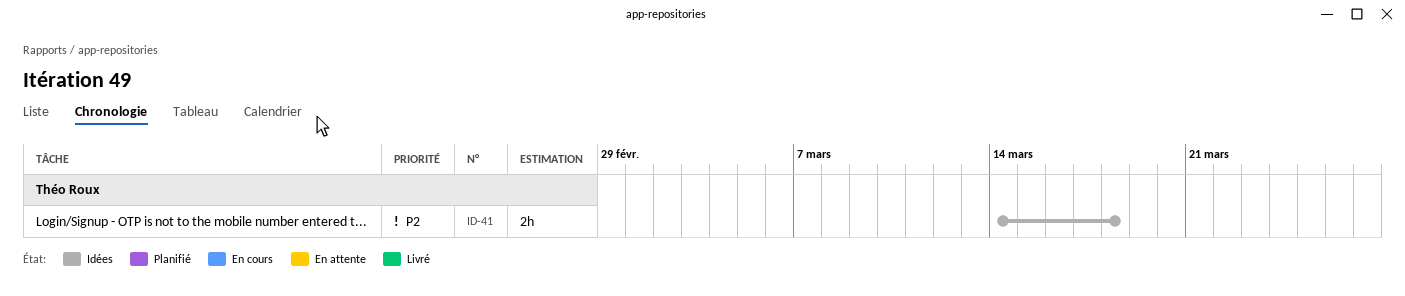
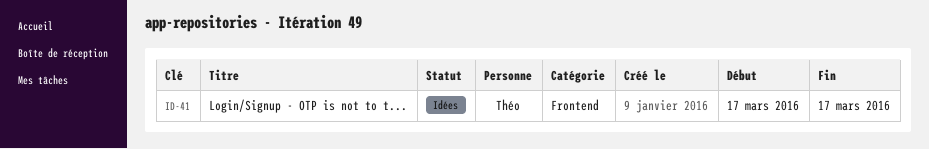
ID-41, start: Mar 14 -> Mar 17
ID-41, due: Mar 18 -> Mar 17

